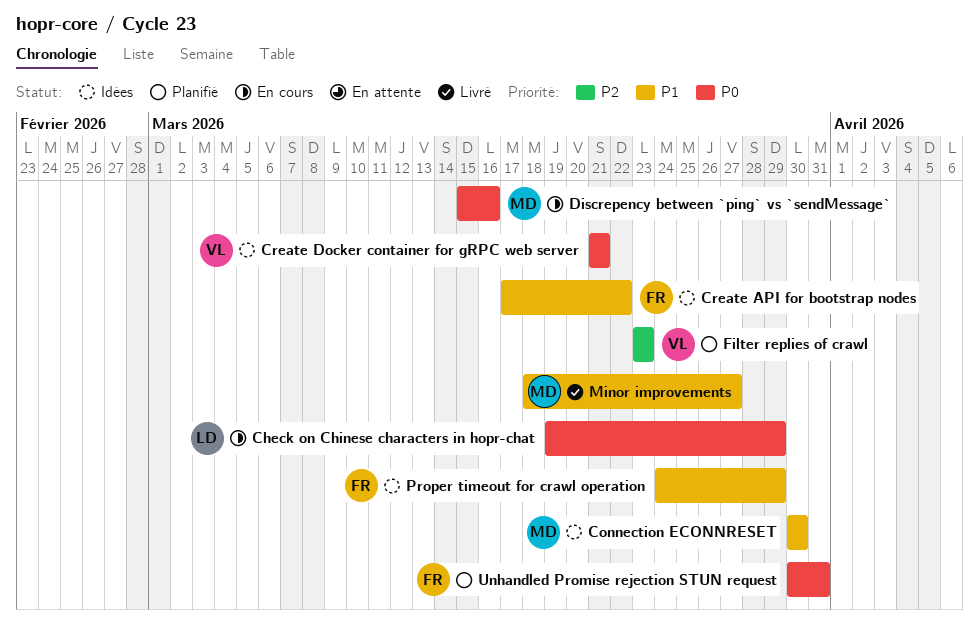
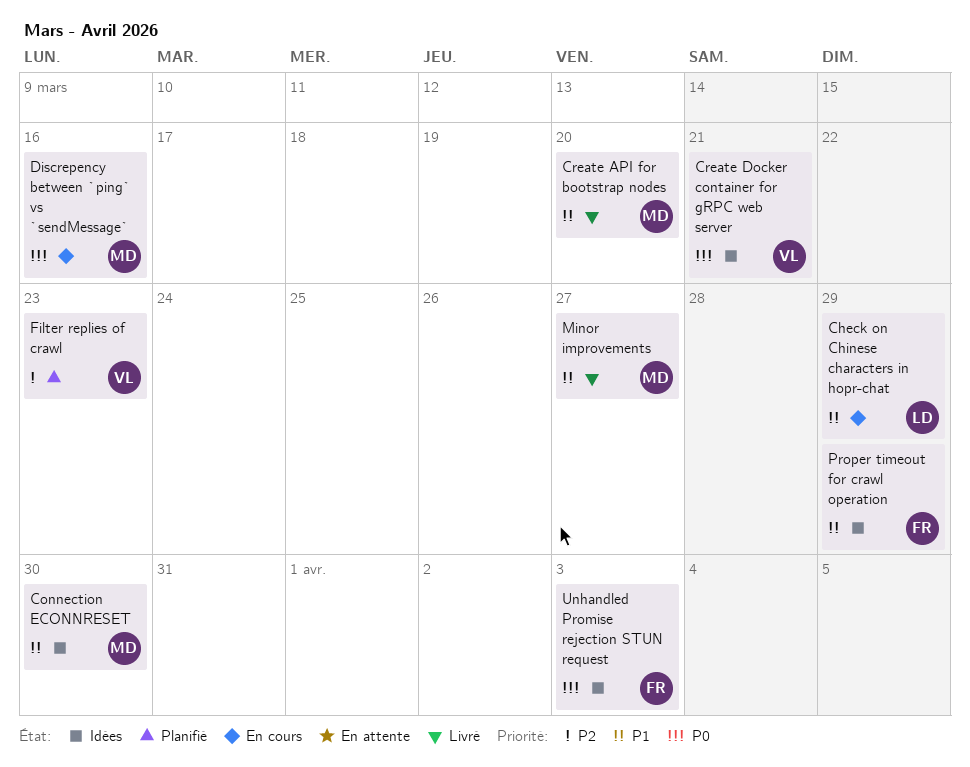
Check on Chinese characters in hopr-chat, priority: P0 -> P1
Create API for bootstrap nodes, status: Idées -> Livré
Create API for bootstrap nodes, owner: FR -> MD
Create API for bootstrap nodes, due: Mar 22 -> Mar 20
Unhandled Promise rejection STUN request, status: Planifié -> Idées
Unhandled Promise rejection STUN request, due: Mar 31 -> Apr 3

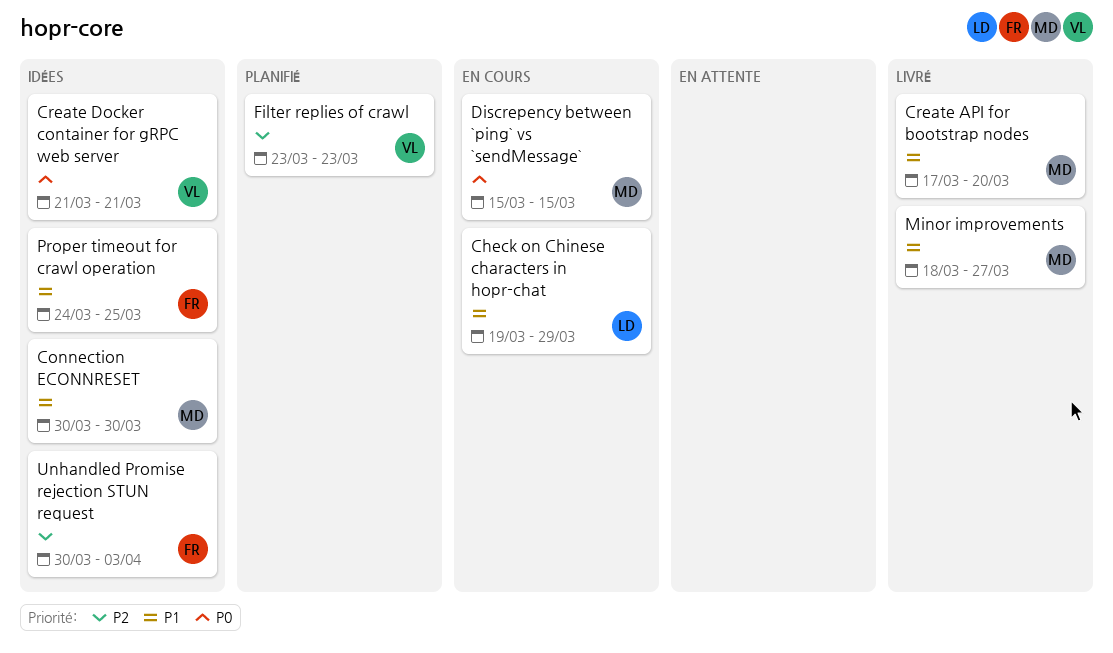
Discrepency between `ping` vs `sendMessage`, due: Mar 16 -> Mar 15
Proper timeout for crawl operation, due: Mar 29 -> Mar 25
Unhandled Promise rejection STUN request, priority: P0 -> P2

